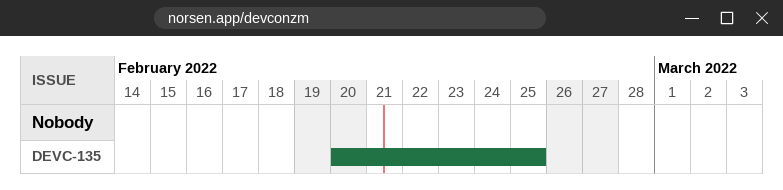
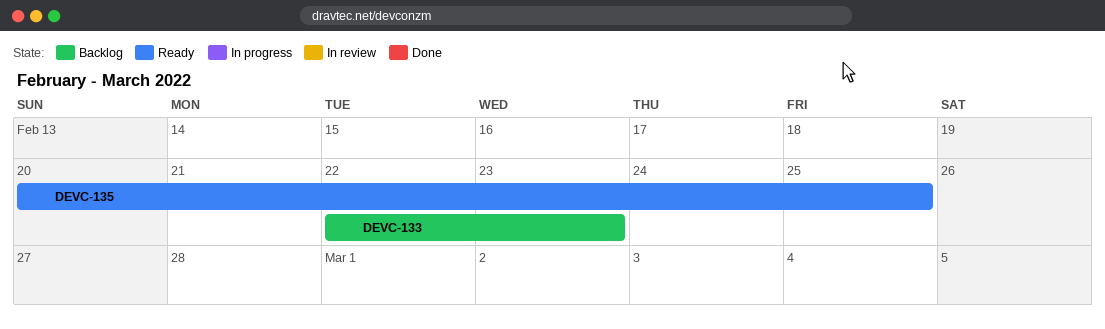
DEVC-133: none -> present

